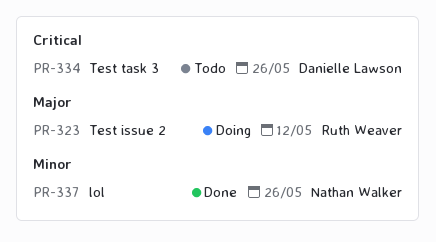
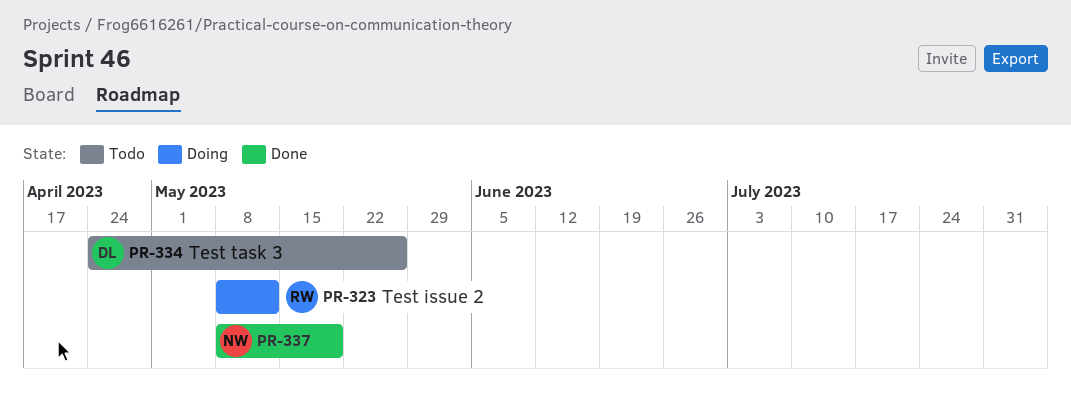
PR-337, due: May 26 -> May 19

